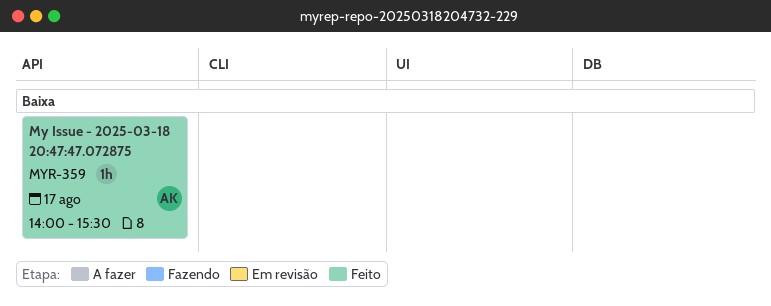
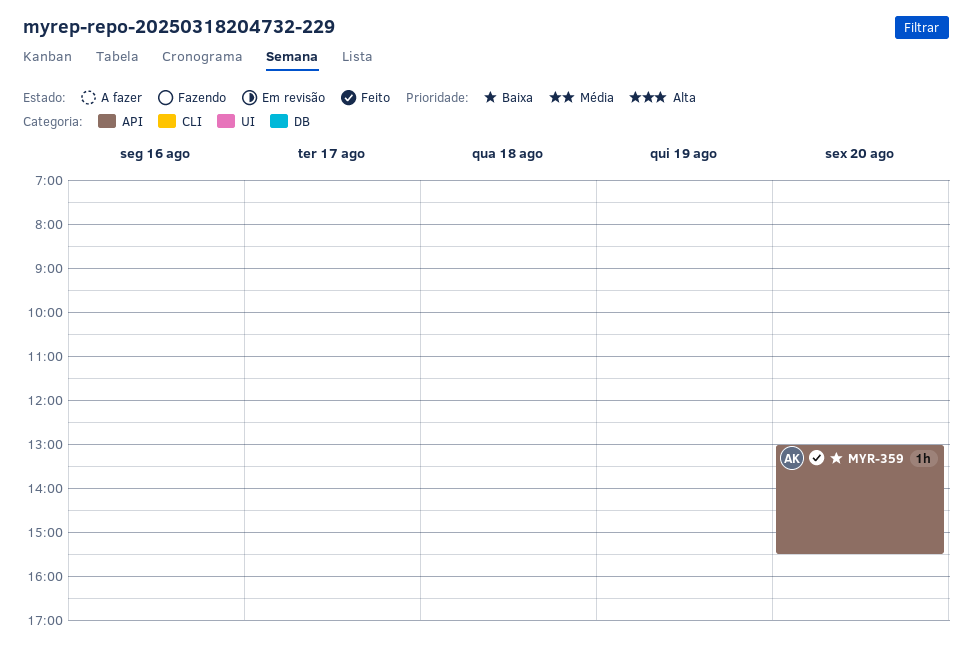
MYR-359, day: Aug 17 -> Aug 20
MYR-359, begins: 14:00 -> 13:00

